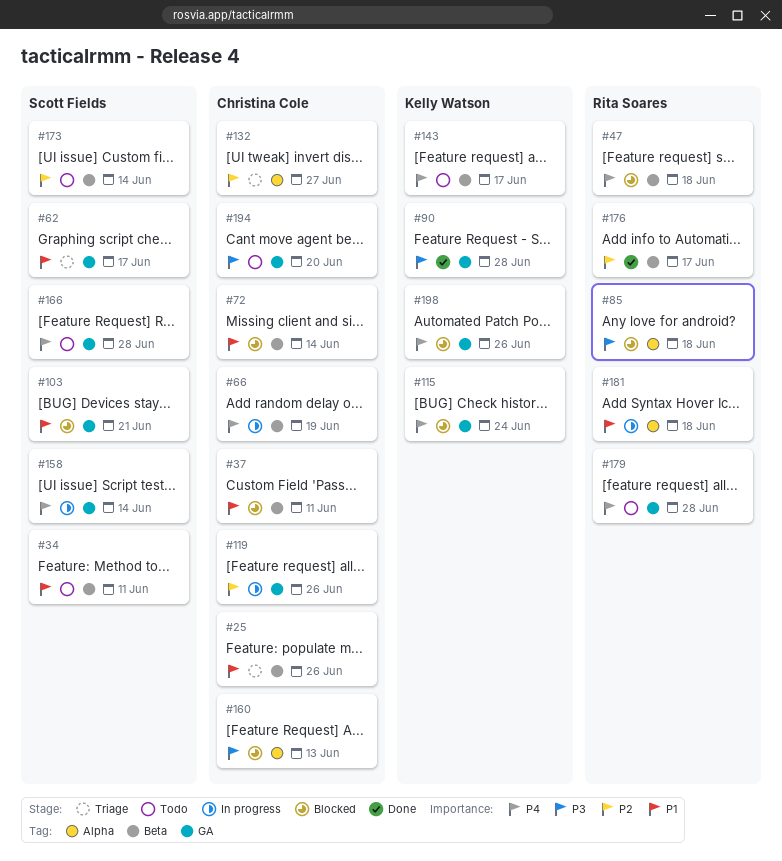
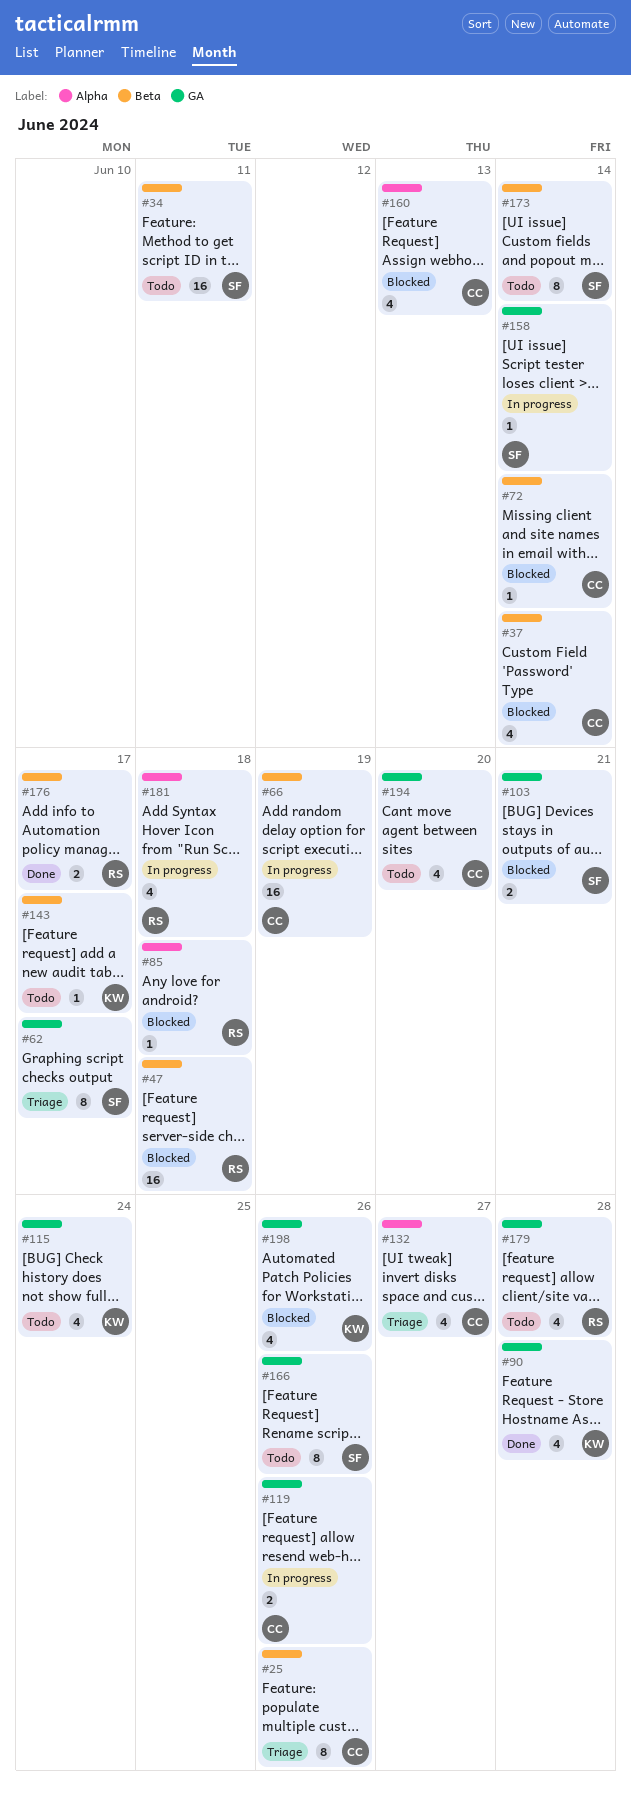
#37, due: Jun 11 -> Jun 14
#115, status: Blocked -> Todo
#166, due: Jun 28 -> Jun 26

